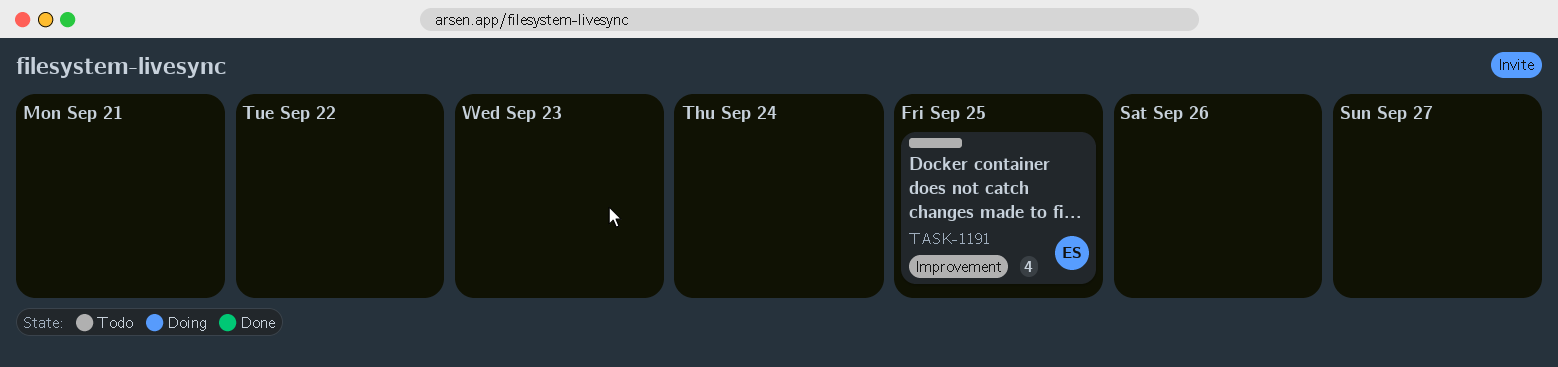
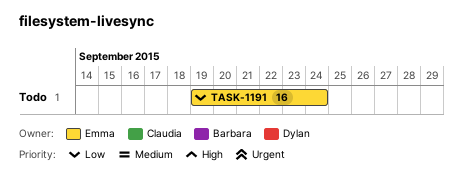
TASK-1191, estimate: 4 -> 16
TASK-1191, due: Sep 25 -> Sep 24

